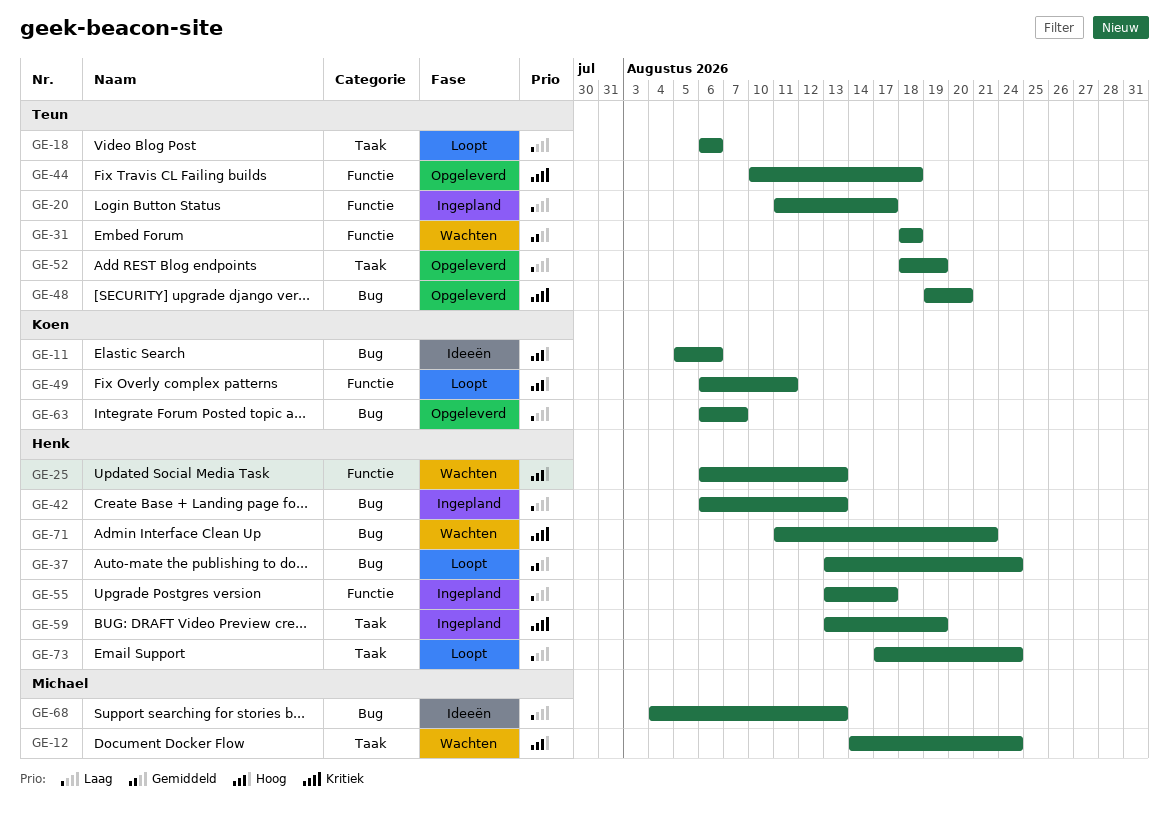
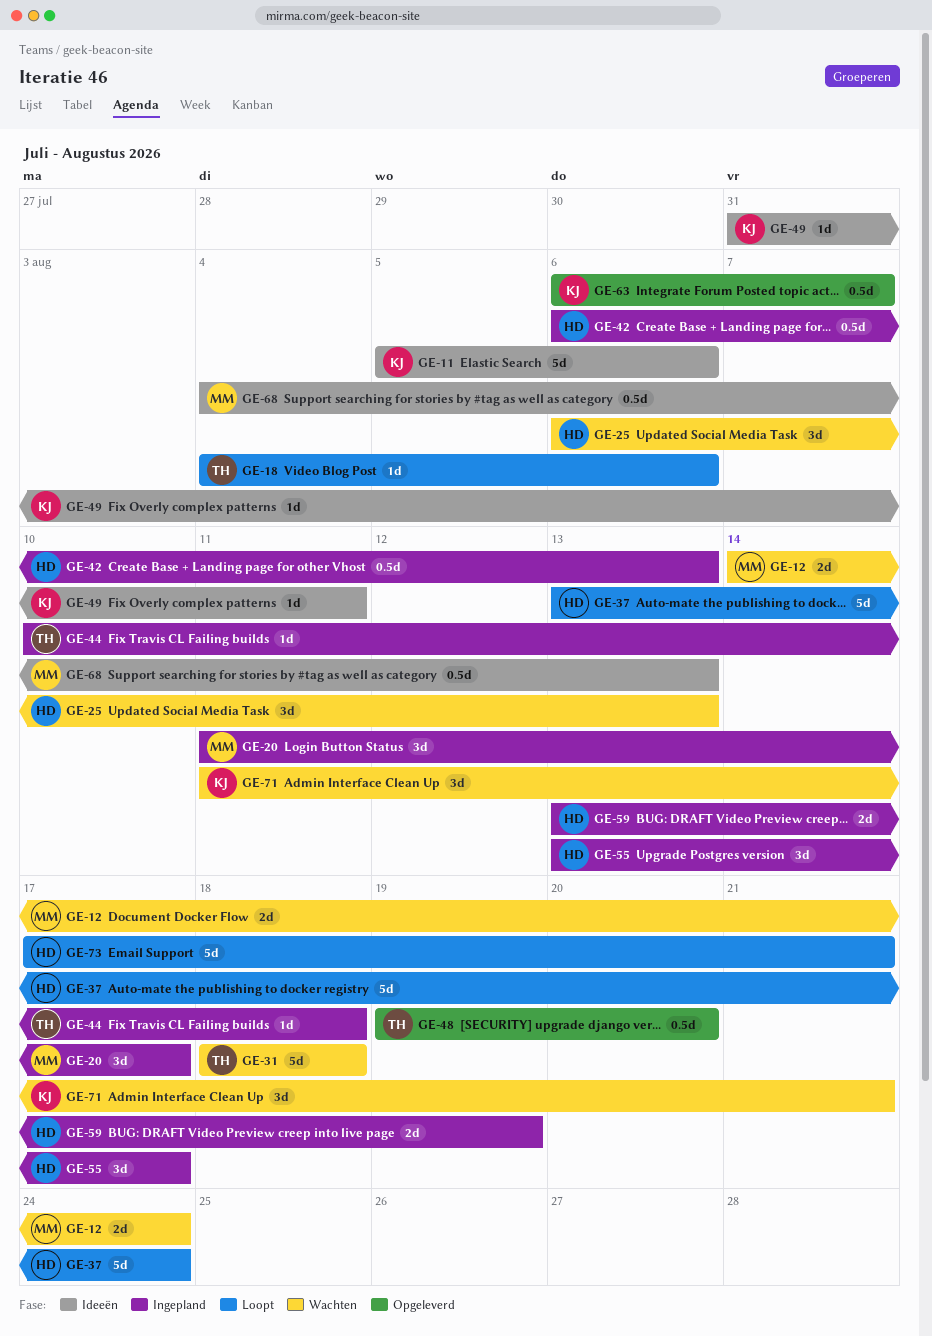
GE-18, start: Aug 6 -> Aug 4
GE-20, owner: Teun -> Michael
GE-44, status: Opgeleverd -> Ingepland
GE-49, status: Loopt -> Ideeën
GE-49, start: Aug 6 -> Jul 31
GE-52: present -> none
GE-71, owner: Henk -> Koen
GE-73, due: Aug 24 -> Aug 21

